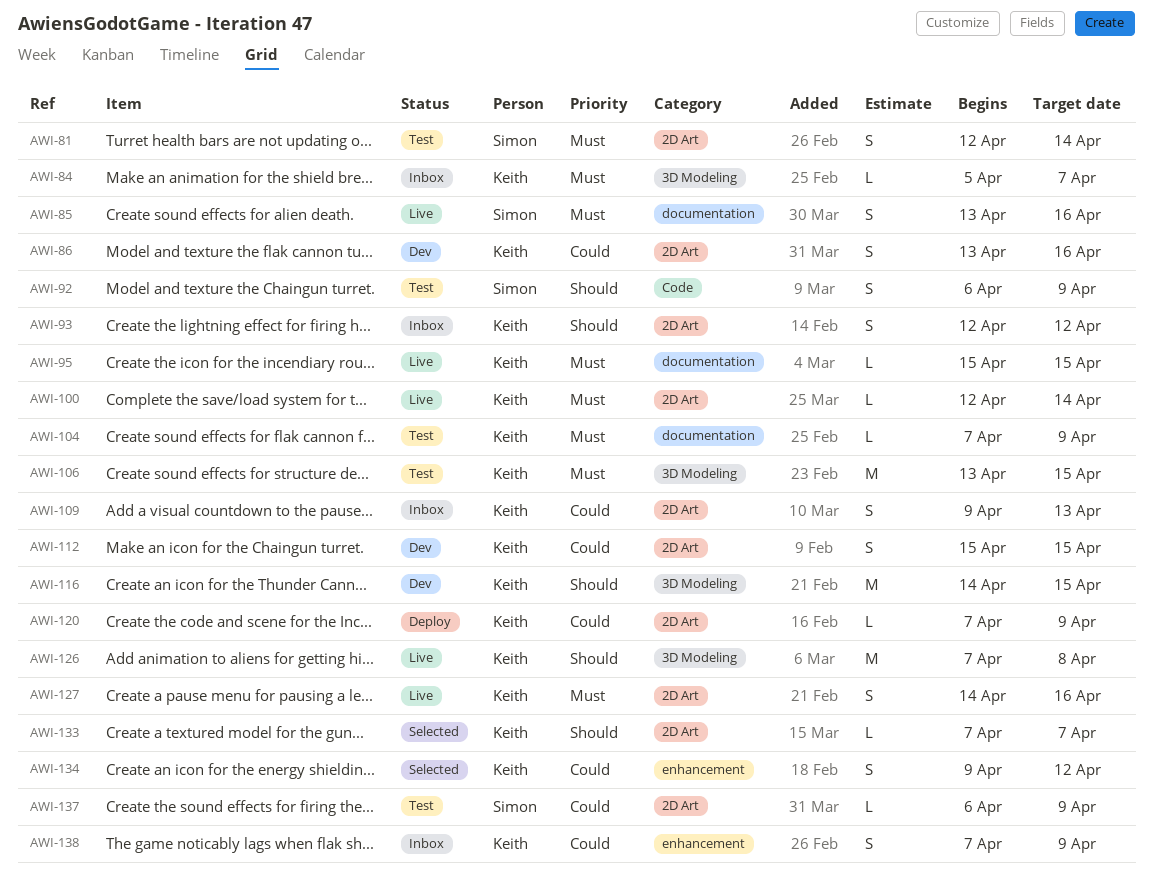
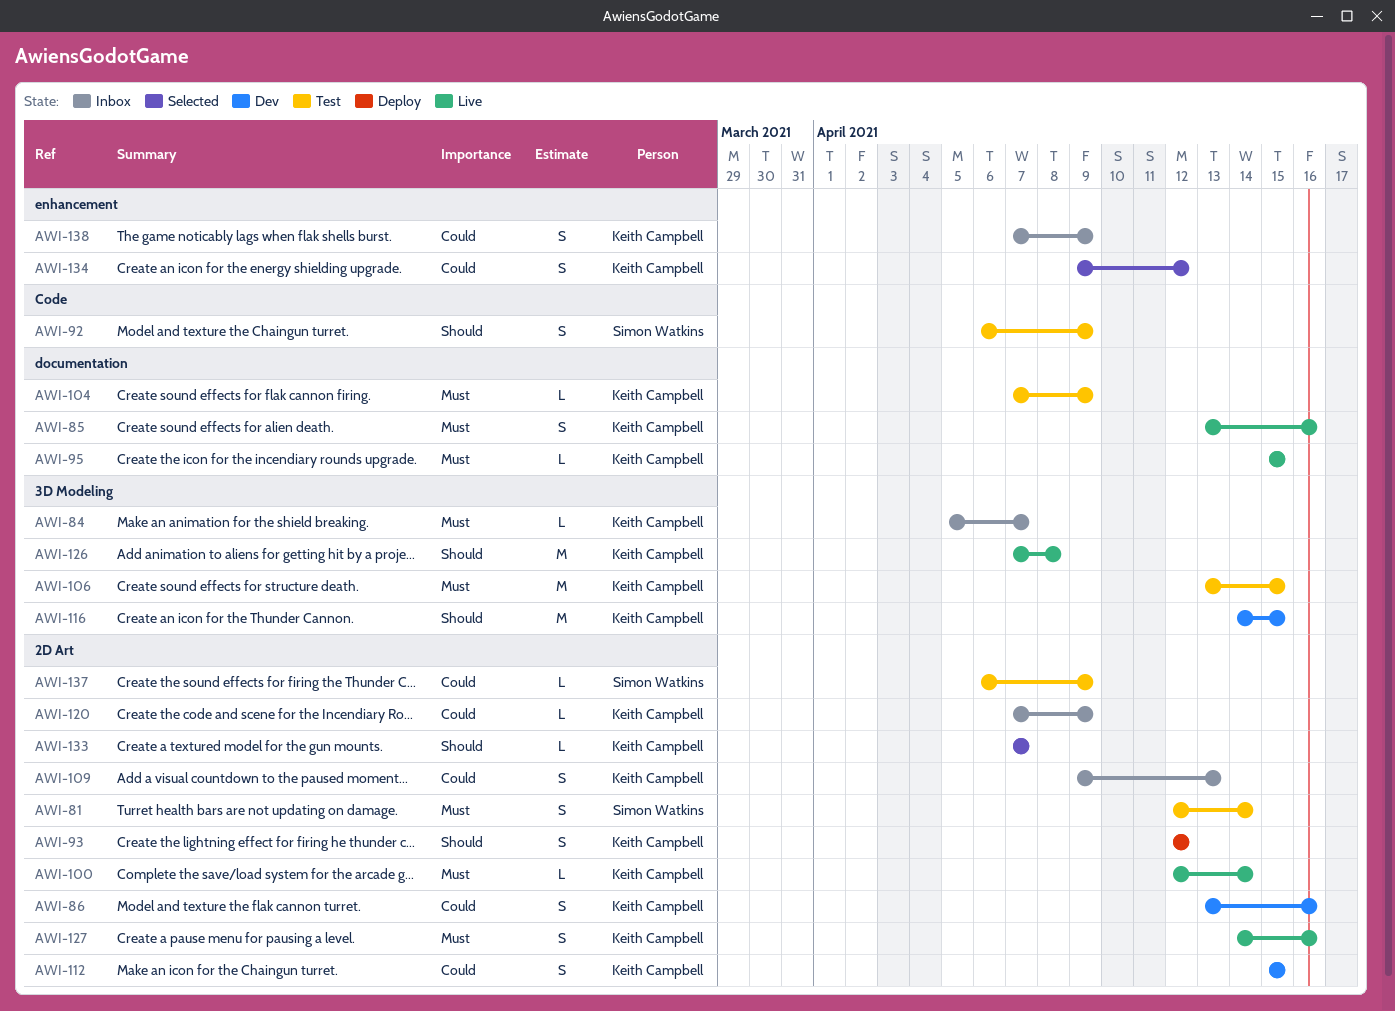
AWI-85, owner: Simon Watkins -> Keith Campbell
AWI-93, status: Inbox -> Deploy
AWI-120, status: Deploy -> Inbox

